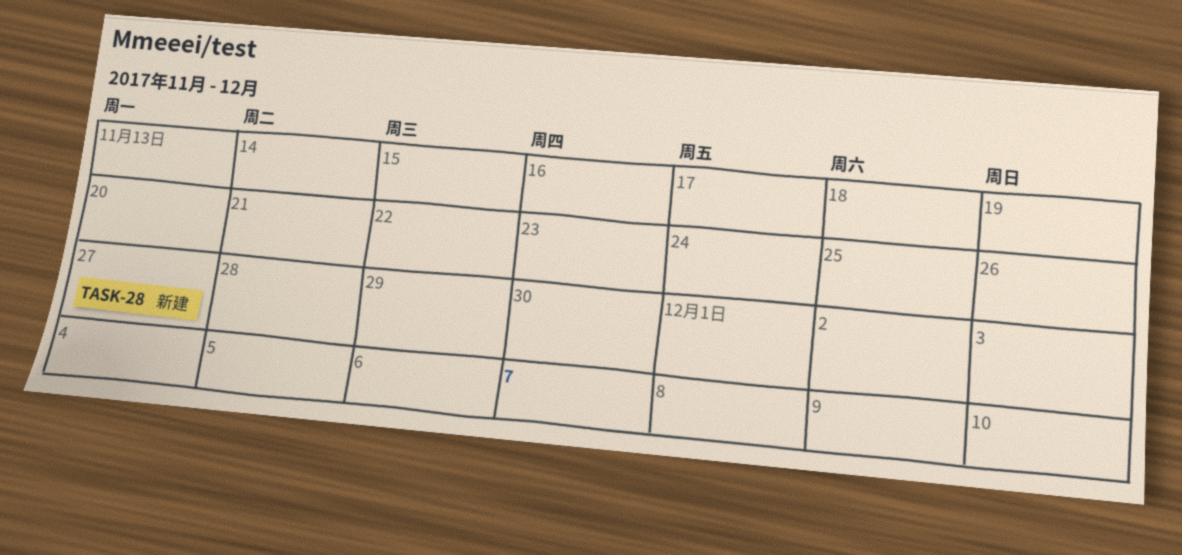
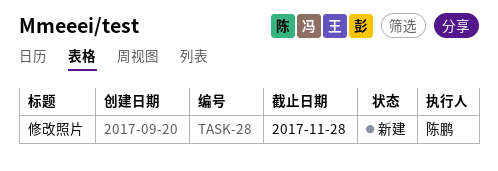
TASK-28, due: Nov 27 -> Nov 28

